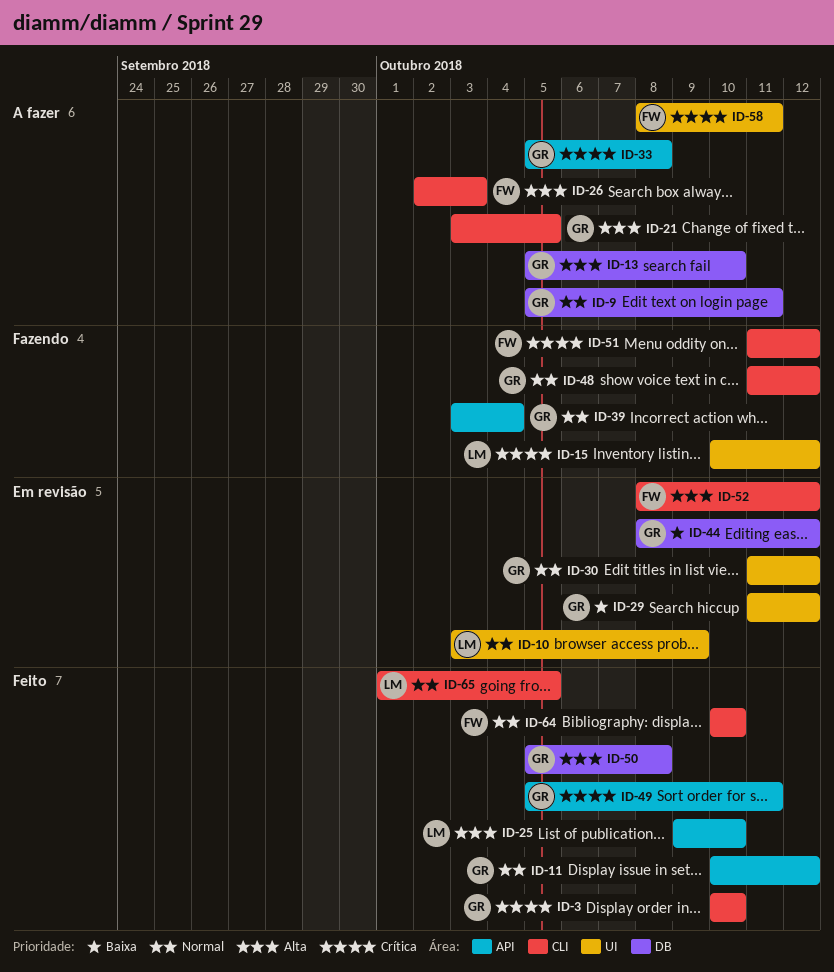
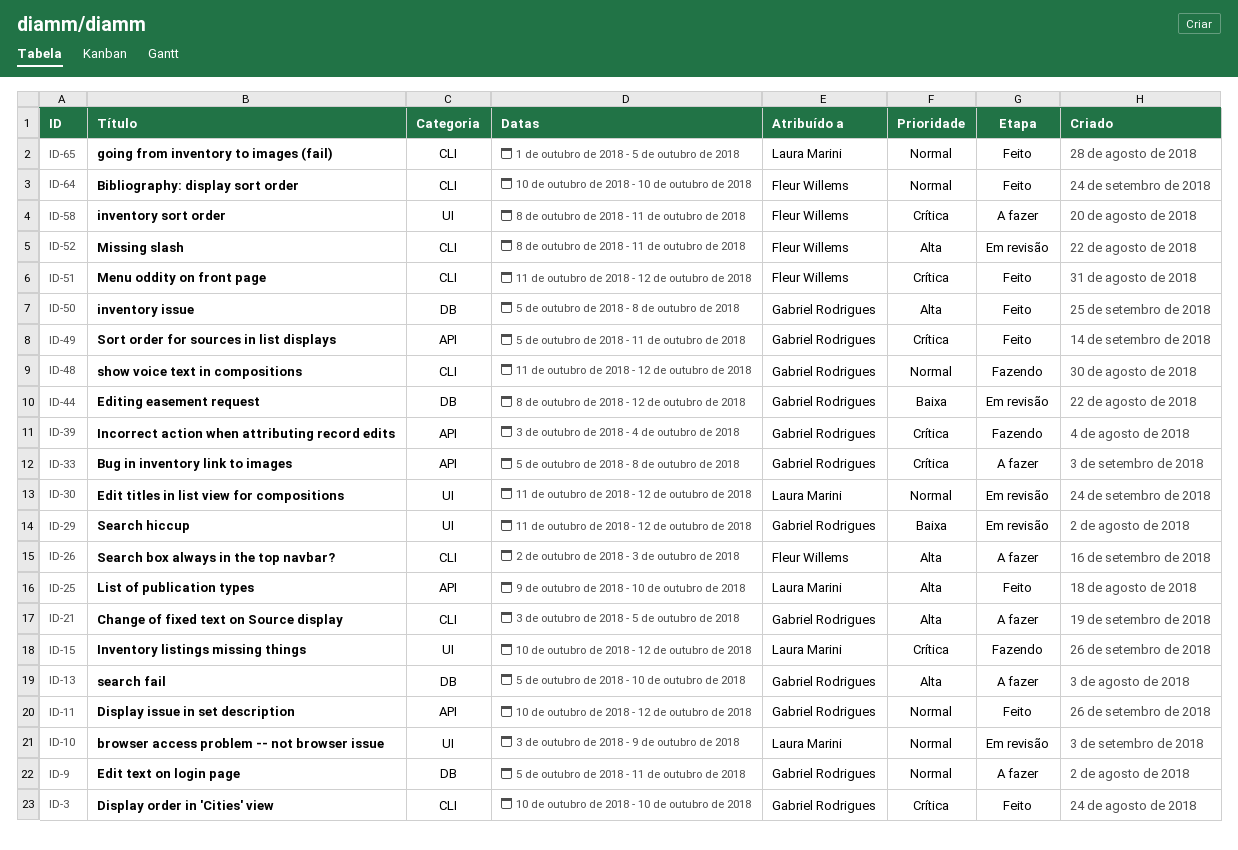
ID-30, owner: Gabriel Rodrigues -> Laura Marini
ID-39, priority: Normal -> Crítica
ID-51, status: Fazendo -> Feito
ID-52, due: Oct 12 -> Oct 11

